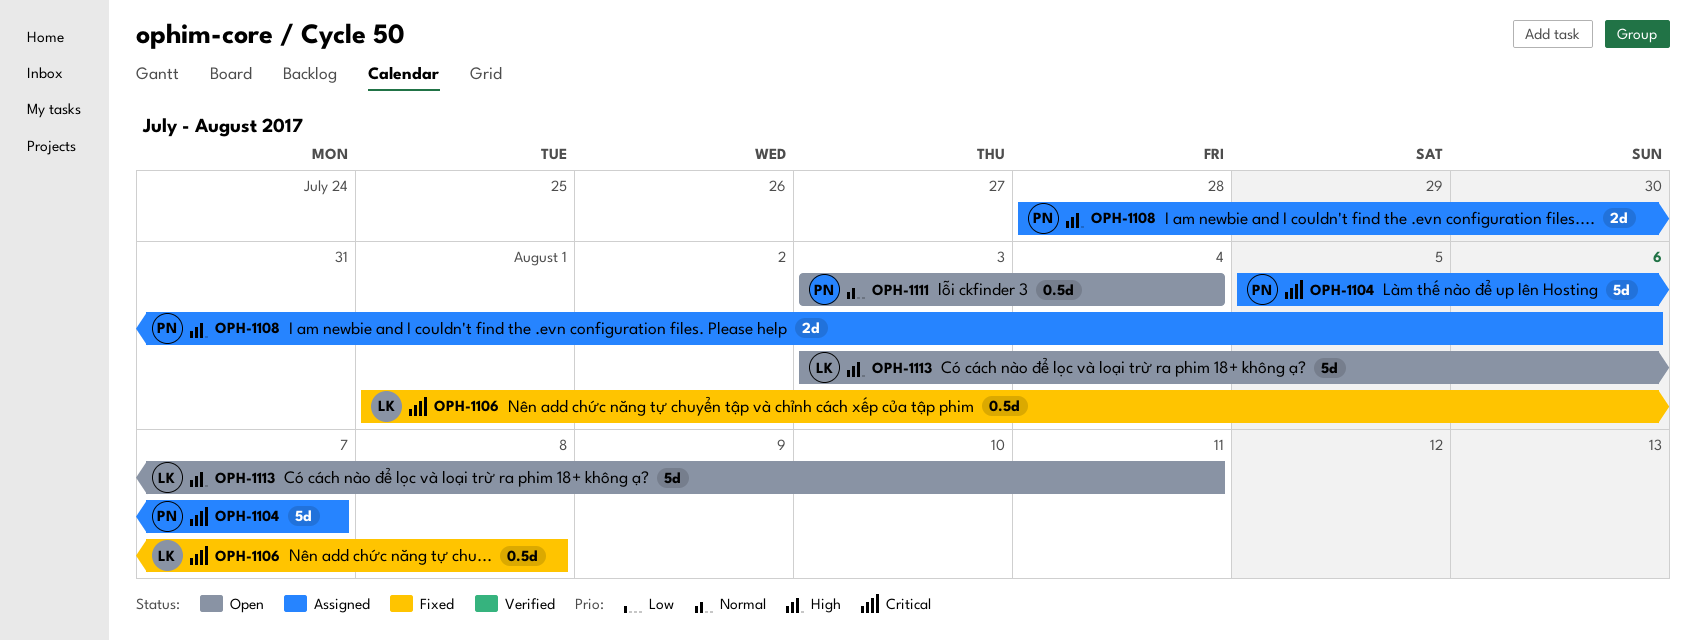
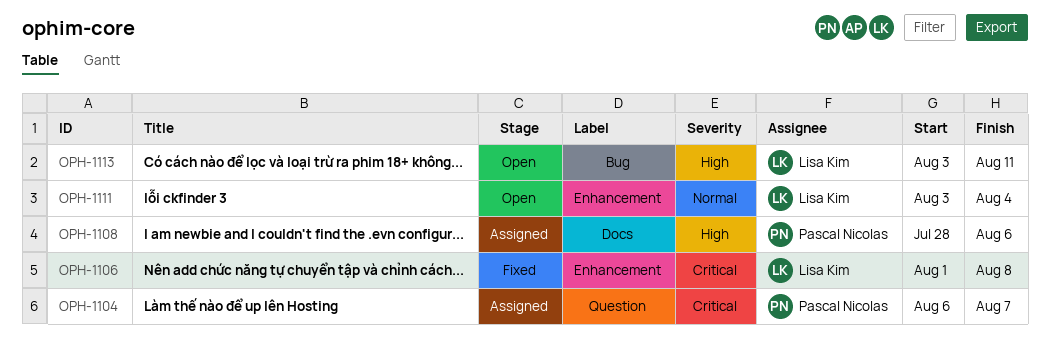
OPH-1104, start: Aug 5 -> Aug 6
OPH-1111, owner: Pascal Nicolas -> Lisa Kim

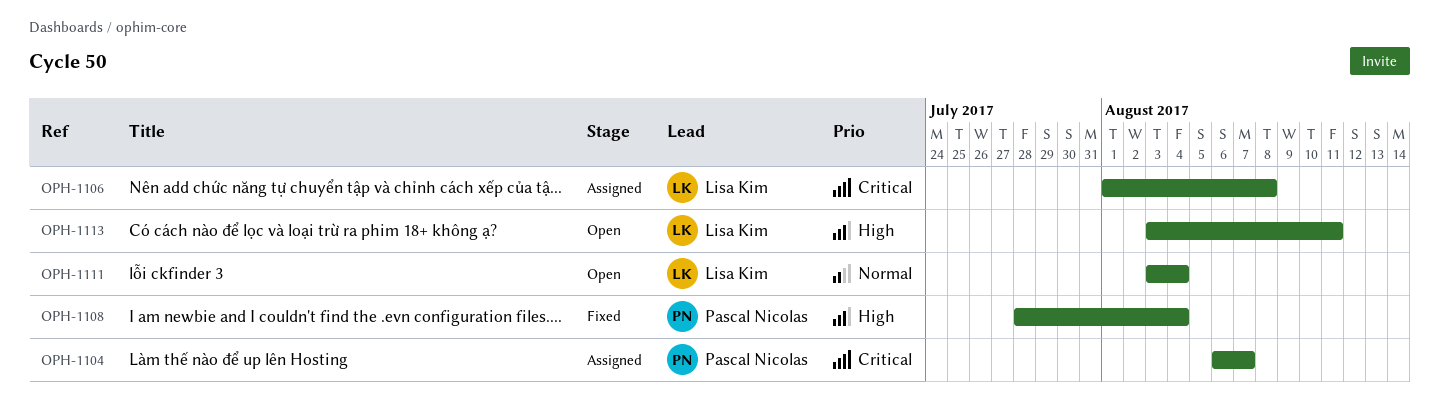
OPH-1106, status: Fixed -> Assigned
OPH-1108, status: Assigned -> Fixed
OPH-1108, due: Aug 6 -> Aug 4

